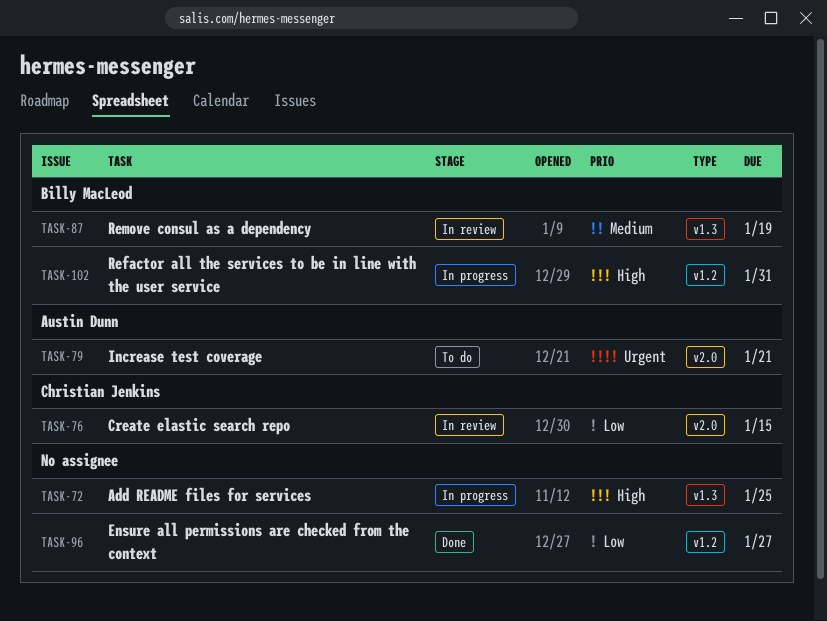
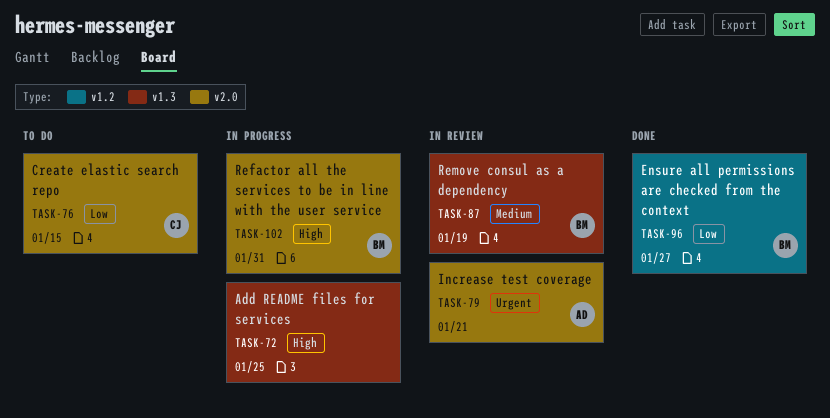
TASK-76, status: In review -> To do
TASK-79, status: To do -> In review
TASK-96, owner: none -> Billy MacLeod
TASK-102, label: v1.2 -> v2.0

